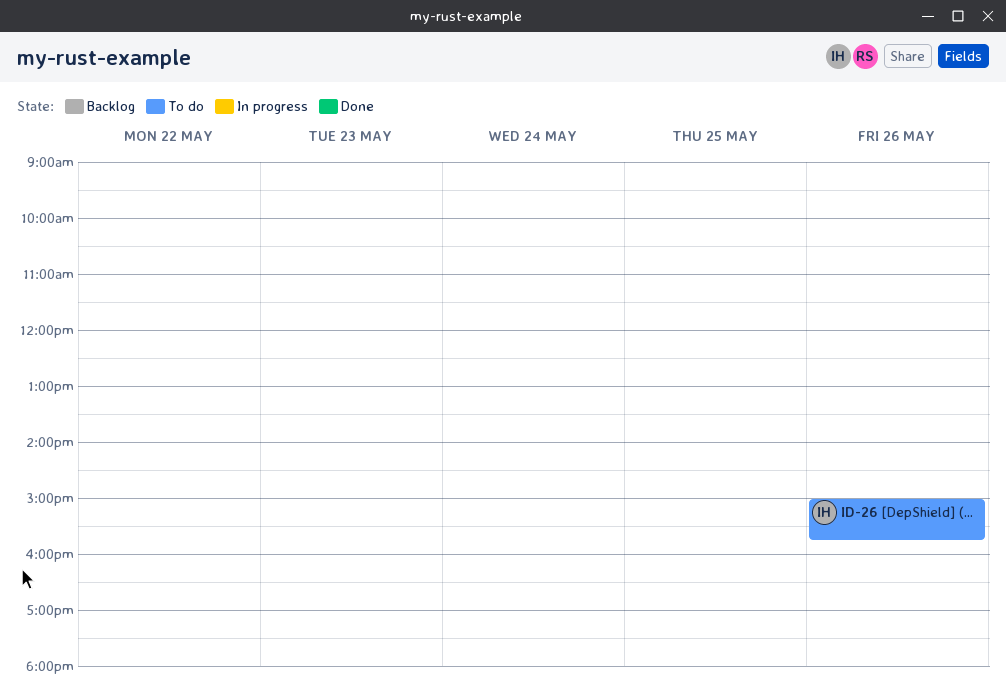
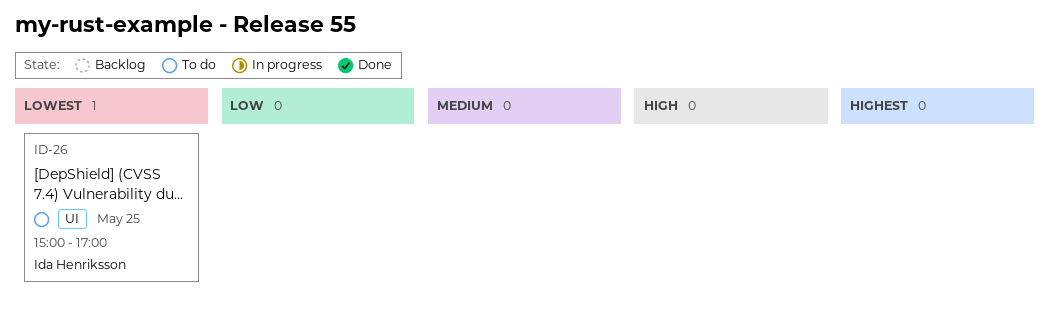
ID-26, day: May 26 -> May 25
ID-26, ends: 15:45 -> 17:00

